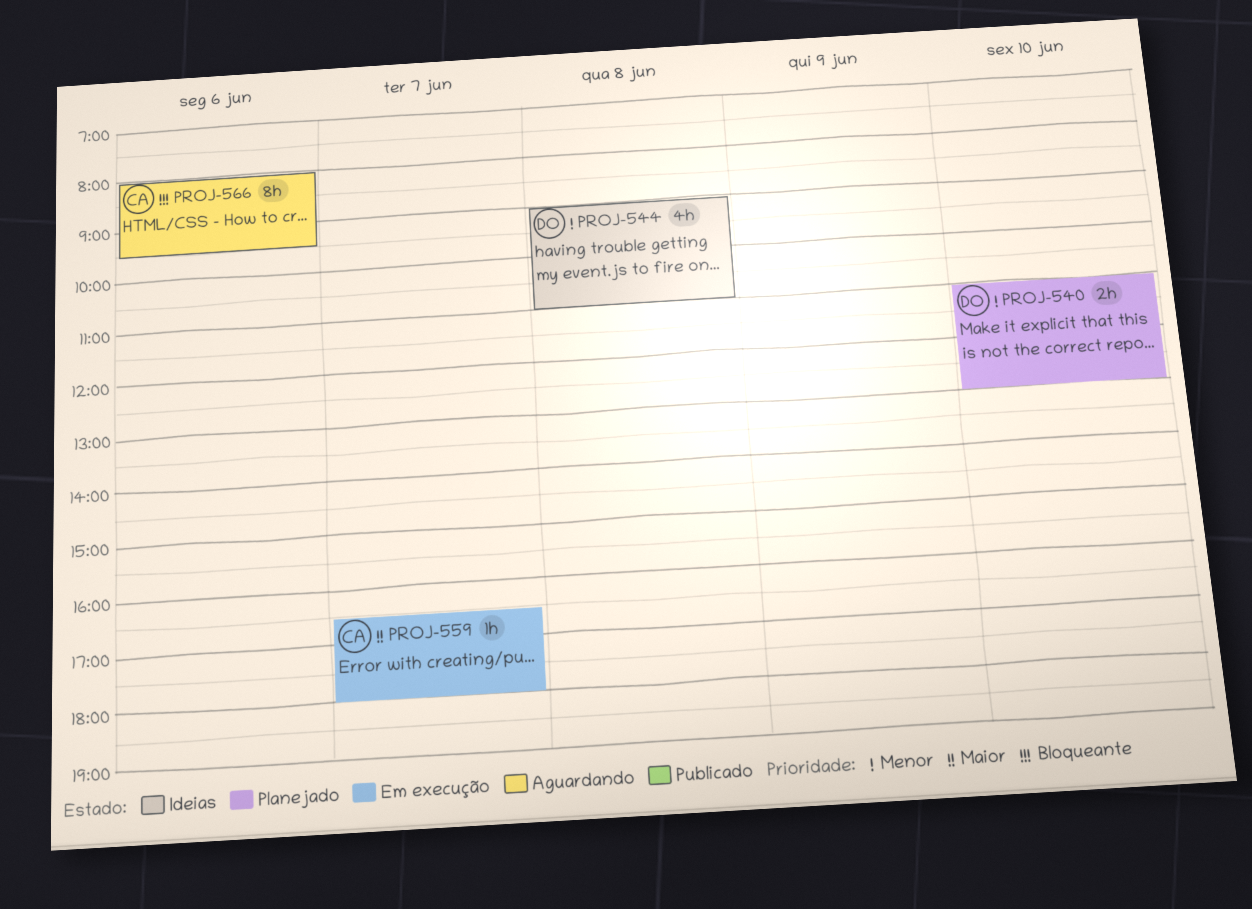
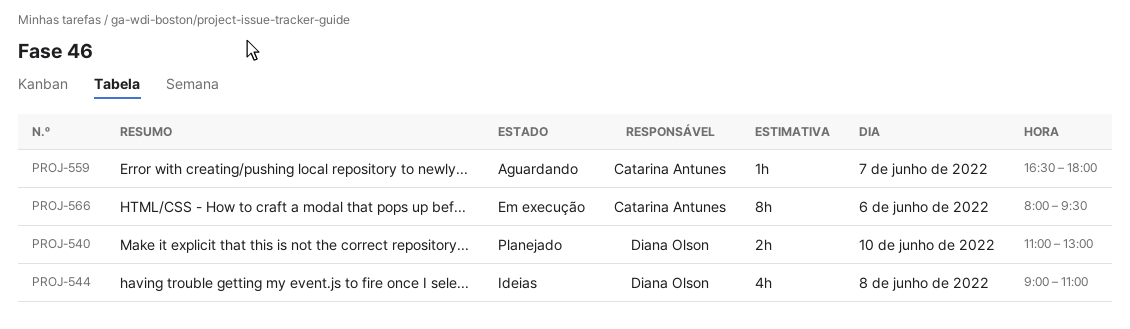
PROJ-559, status: Em execução -> Aguardando
PROJ-566, status: Aguardando -> Em execução

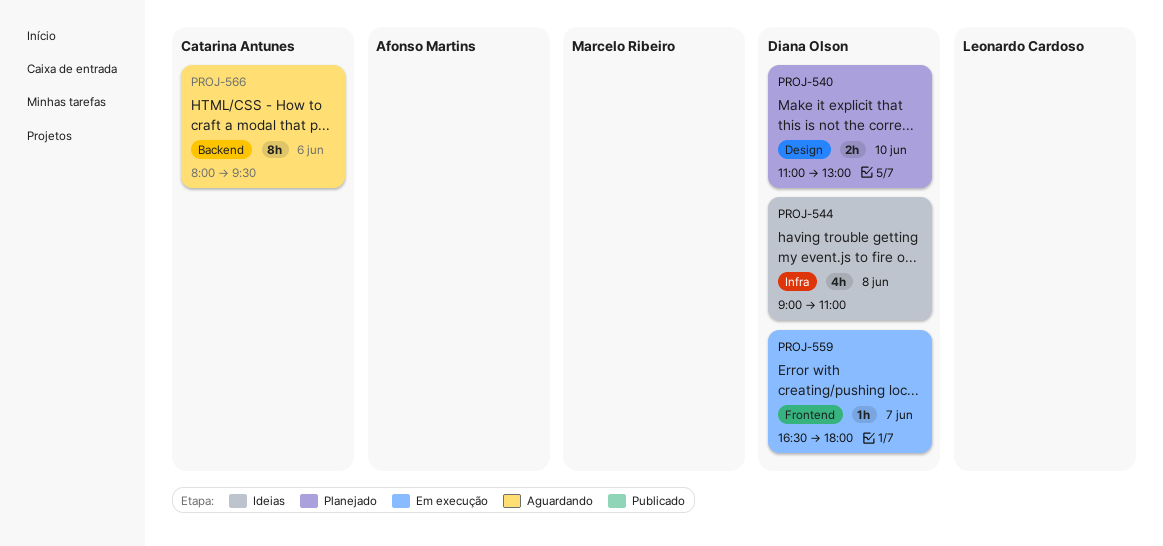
PROJ-559, status: Aguardando -> Em execução
PROJ-559, owner: Catarina Antunes -> Diana Olson
PROJ-566, status: Em execução -> Aguardando

